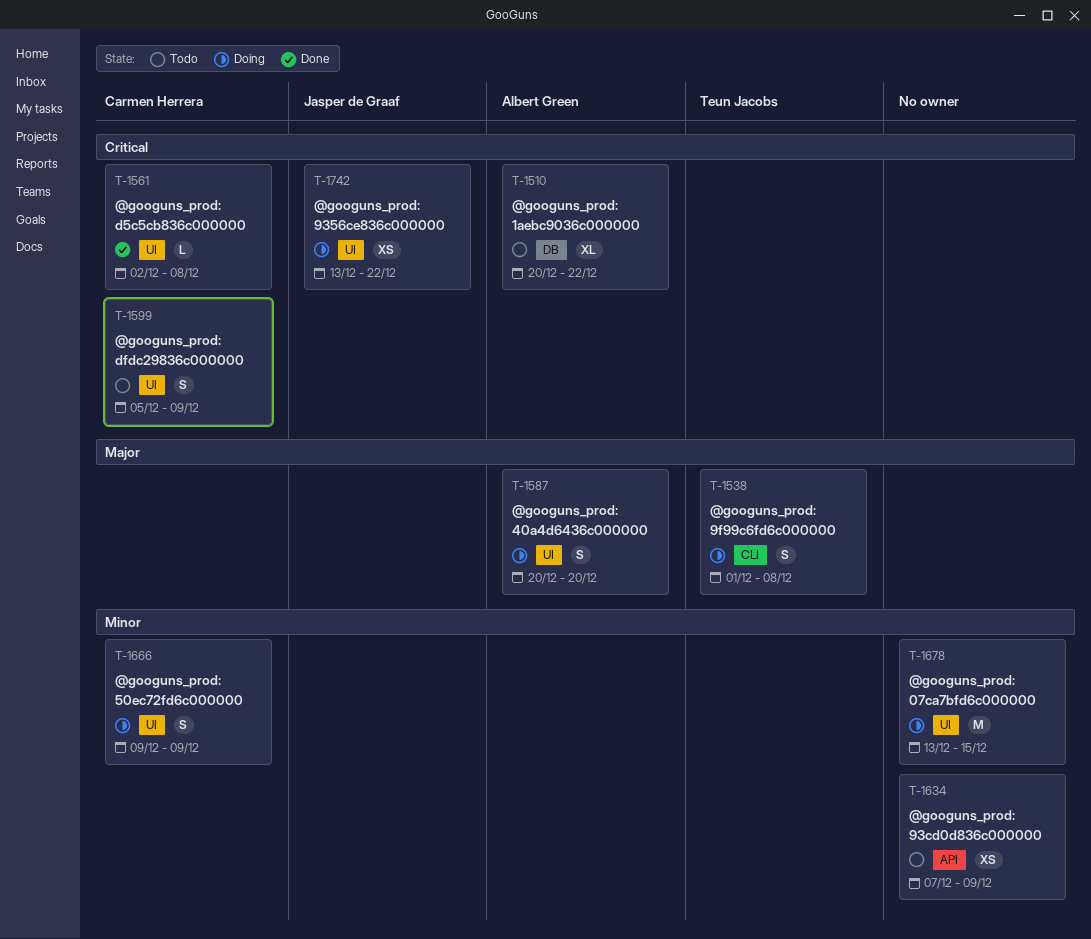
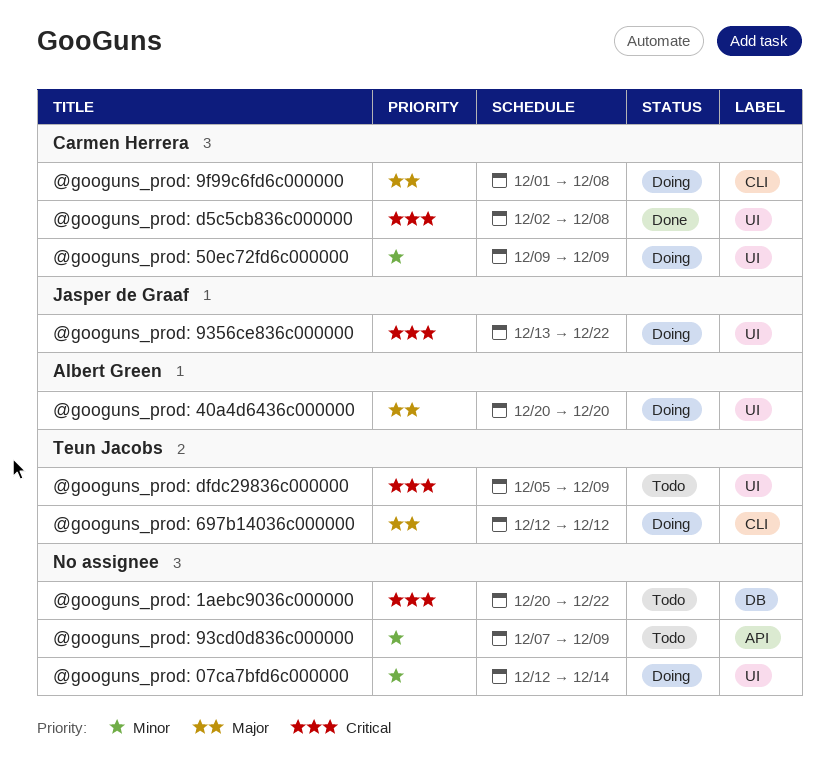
@googuns_prod: 07ca7bfd6c000000, start: Dec 13 -> Dec 12
@googuns_prod: 07ca7bfd6c000000, due: Dec 15 -> Dec 14
@googuns_prod: 1aebc9036c000000, owner: Albert Green -> none
@googuns_prod: 697b14036c000000: none -> present
@googuns_prod: 9f99c6fd6c000000, owner: Teun Jacobs -> Carmen Herrera
@googuns_prod: dfdc29836c000000, owner: Carmen Herrera -> Teun Jacobs

